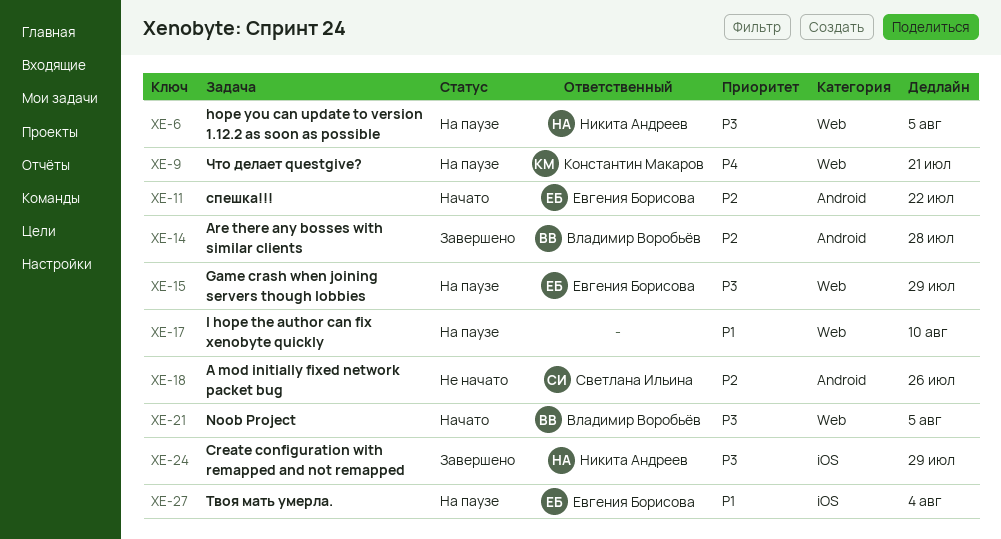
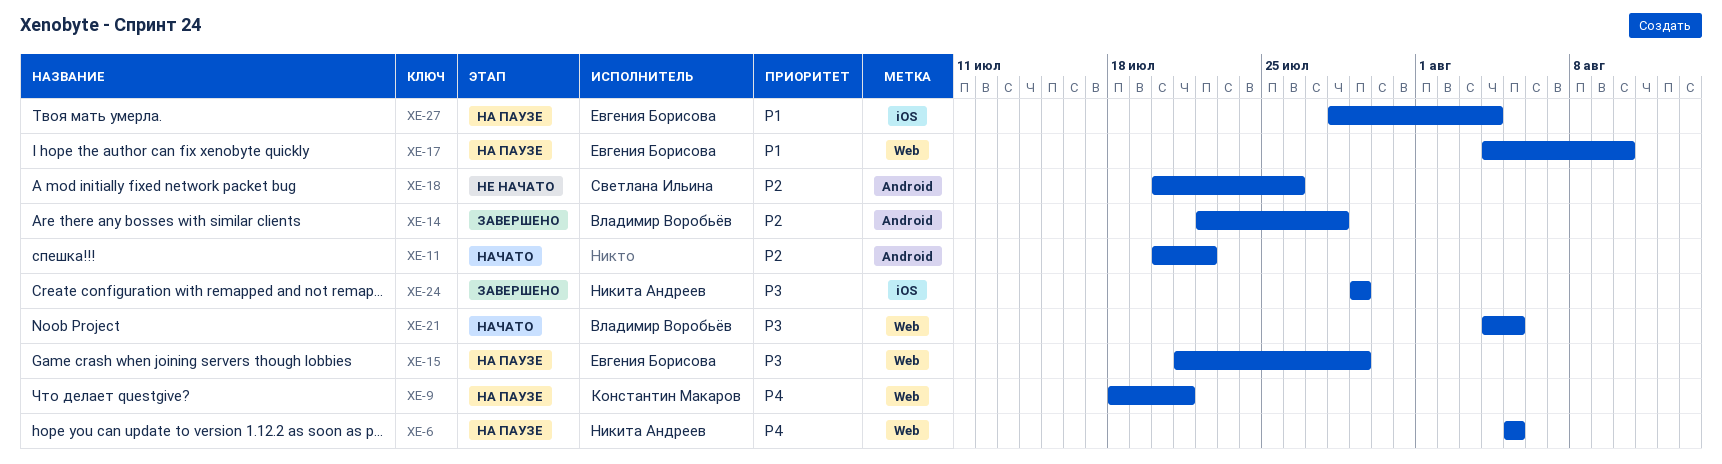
XE-6, priority: P3 -> P4
XE-11, owner: Евгения Борисова -> none
XE-17, owner: none -> Евгения Борисова

